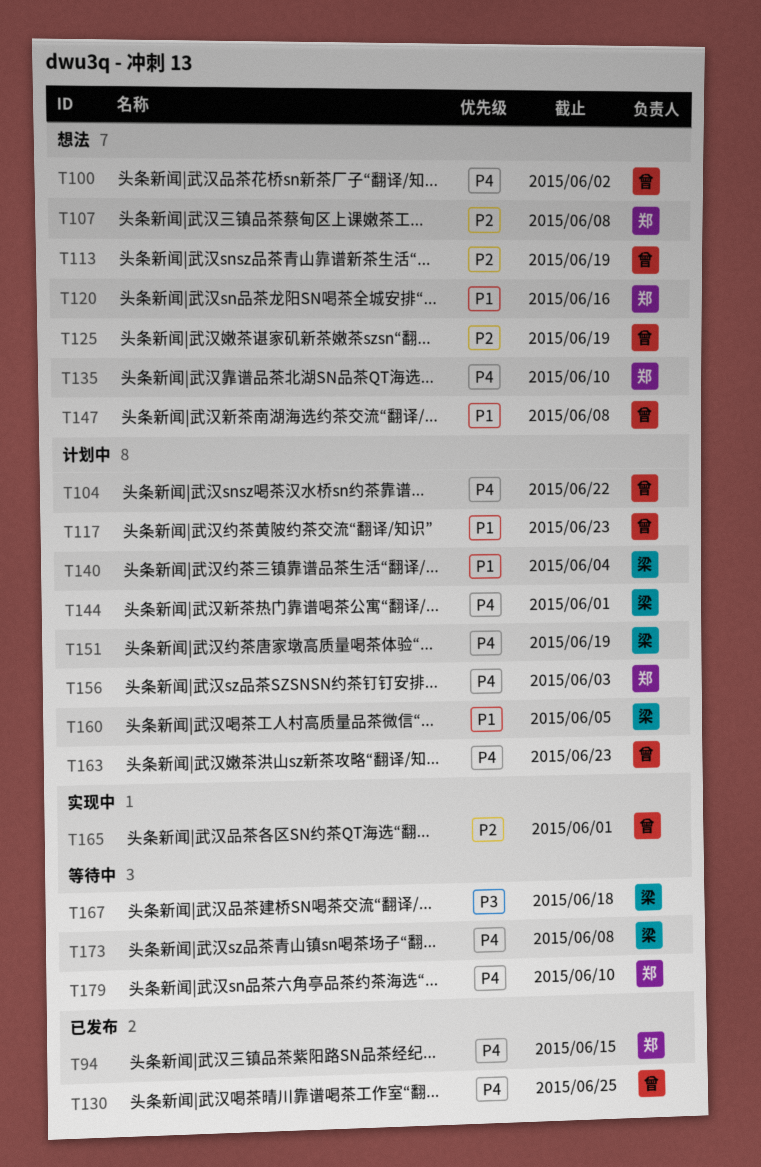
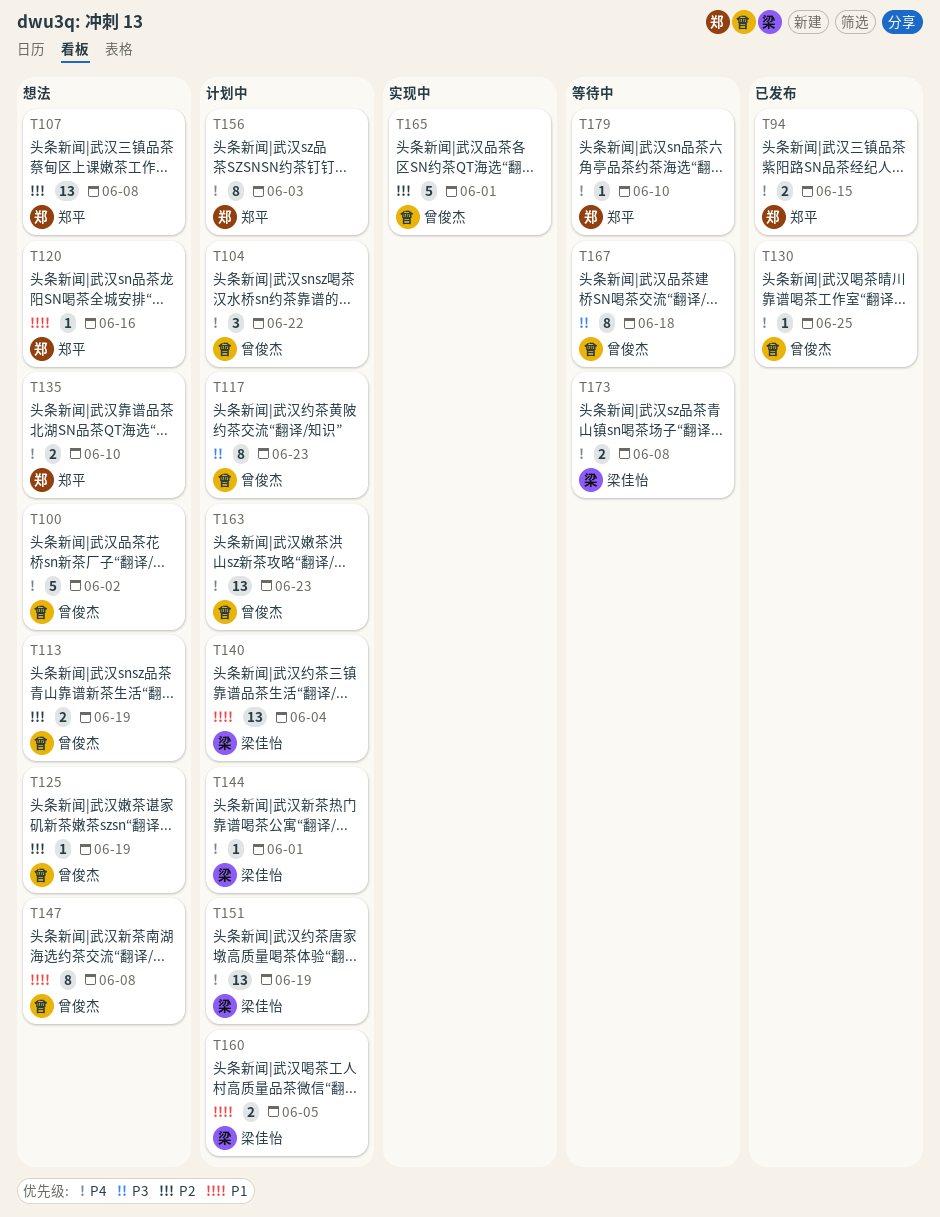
T117, priority: P1 -> P3
T167, owner: 梁佳怡 -> 曾俊杰

